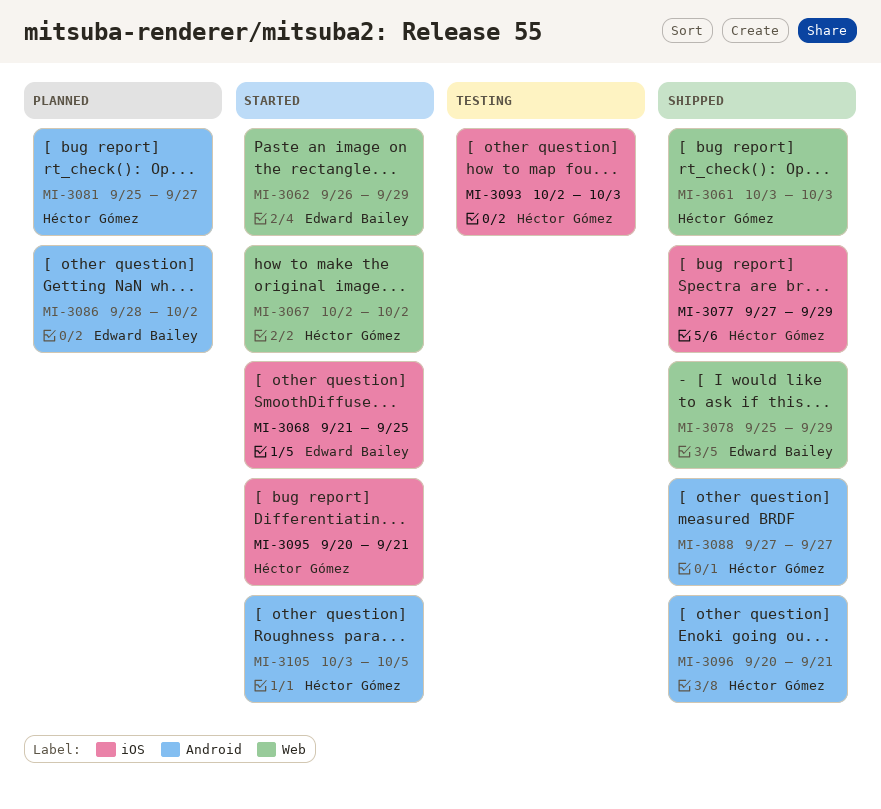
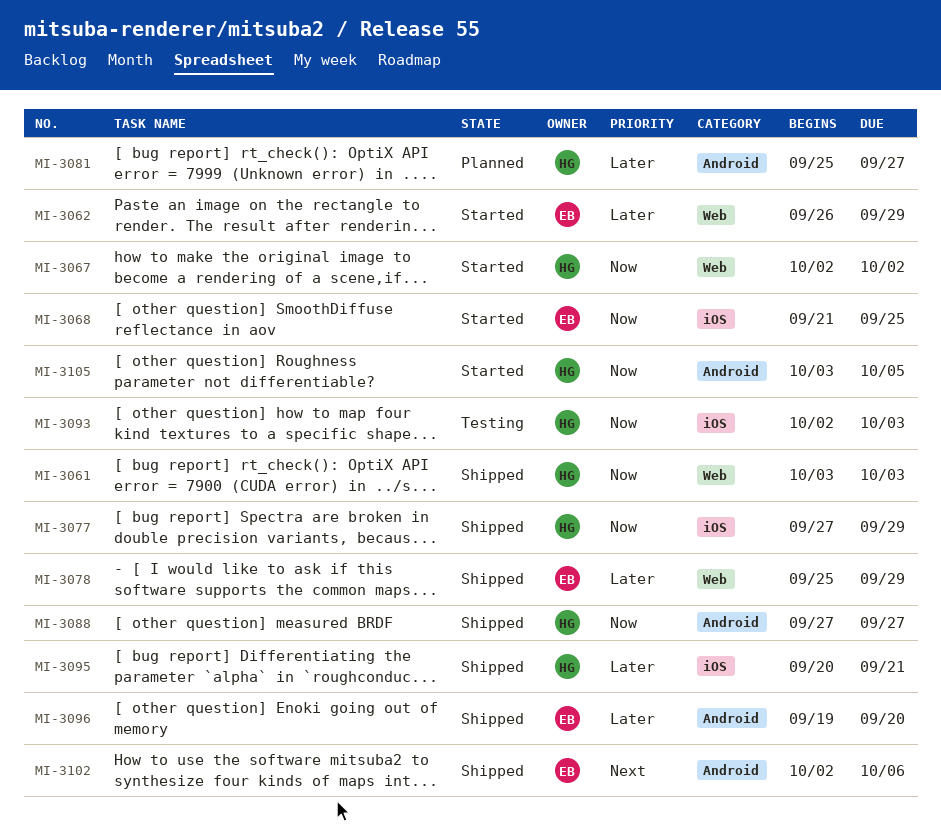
MI-3086: present -> none
MI-3095, status: Started -> Shipped
MI-3096, owner: Héctor Gómez -> Edward Bailey
MI-3096, start: Sep 20 -> Sep 19
MI-3096, due: Sep 21 -> Sep 20
MI-3102: none -> present

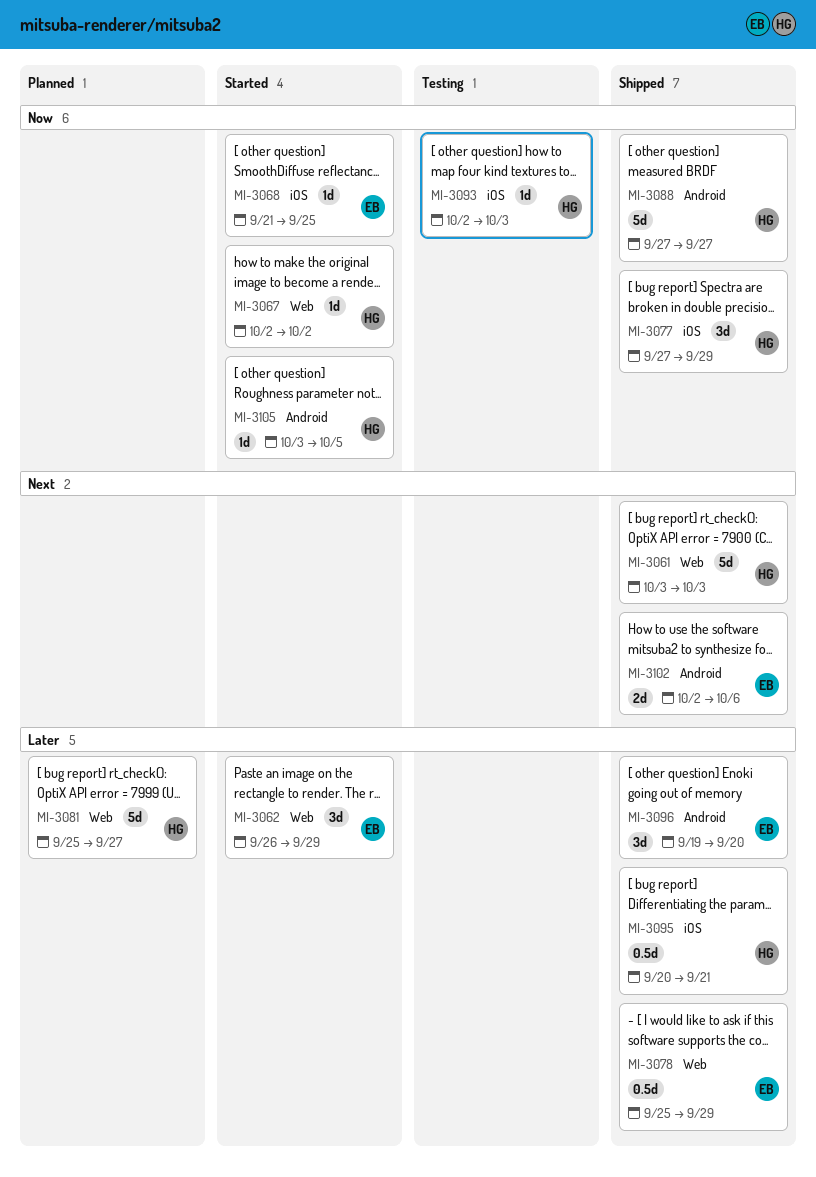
MI-3061, priority: Now -> Next
MI-3081, label: Android -> Web

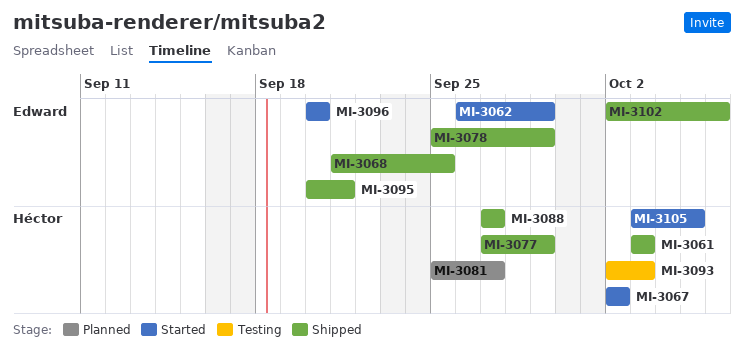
MI-3068, status: Started -> Shipped
MI-3095, owner: Héctor -> Edward
MI-3096, status: Shipped -> Started
MI-3096, start: Sep 19 -> Sep 20

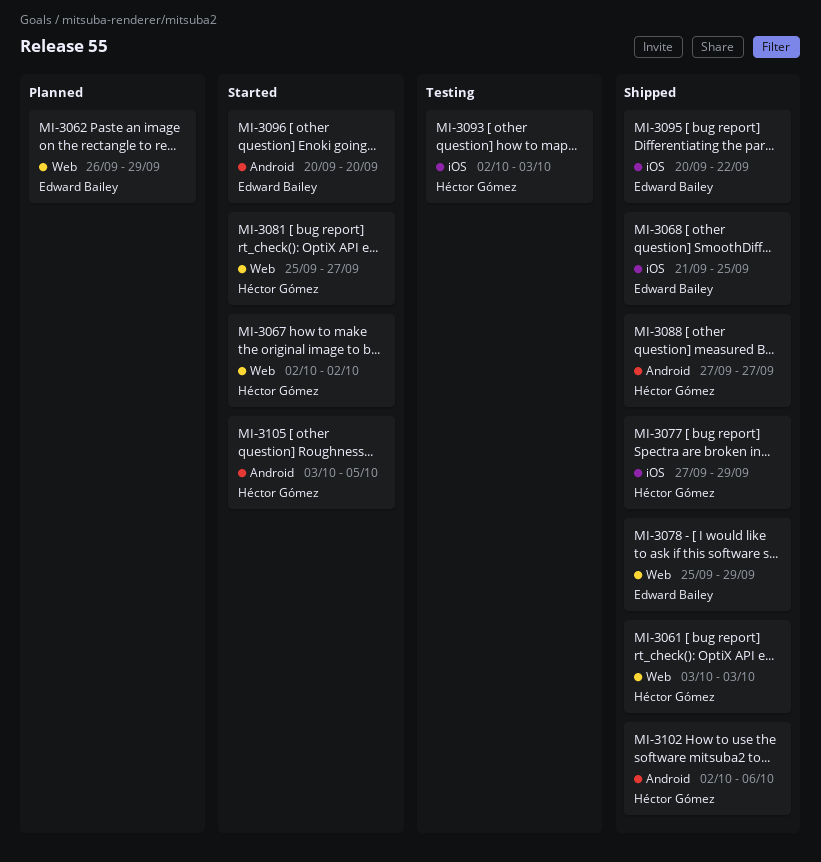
MI-3062, status: Started -> Planned
MI-3081, status: Planned -> Started
MI-3095, due: Sep 21 -> Sep 22
MI-3102, owner: Edward Bailey -> Héctor Gómez

